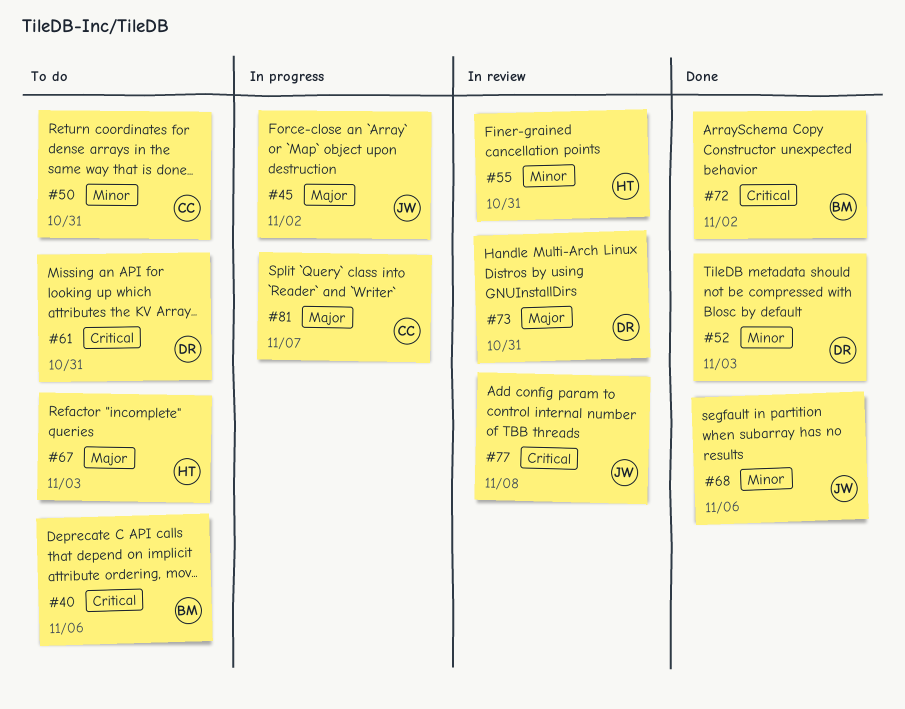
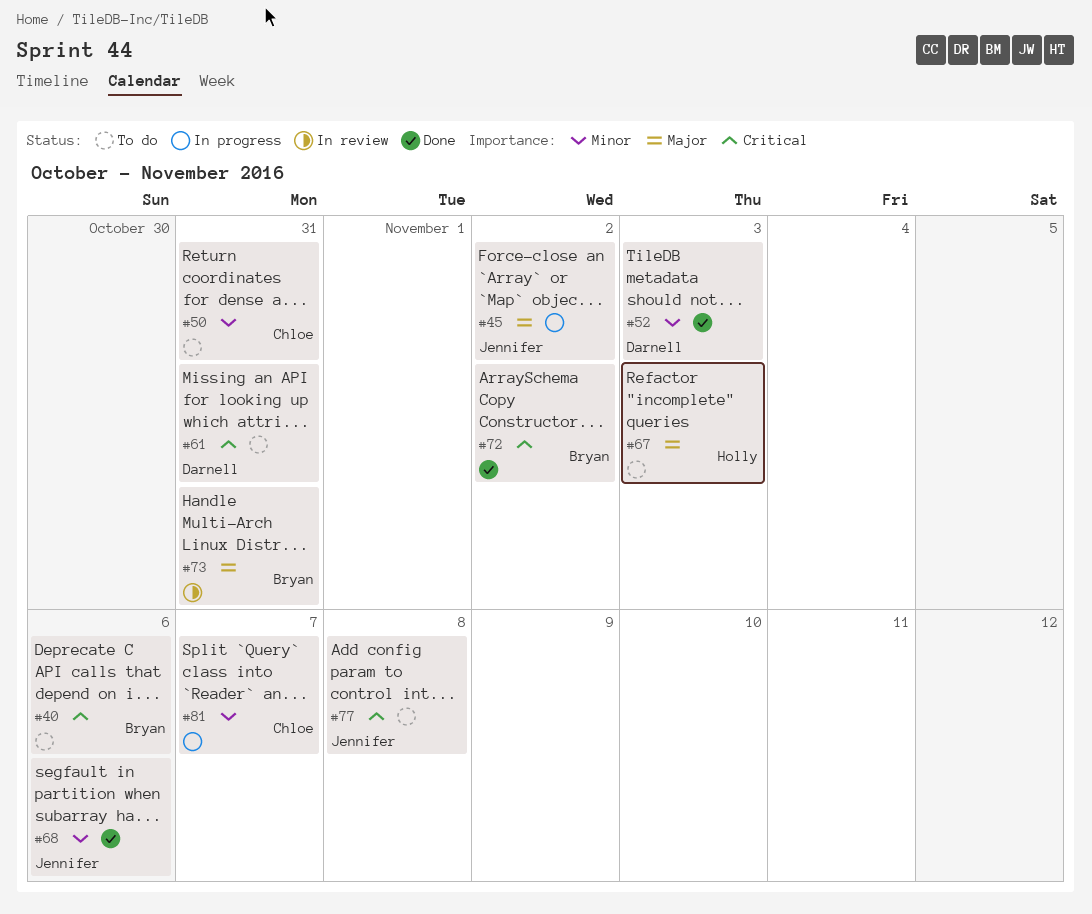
#55: present -> none
#73, owner: Darnell -> Bryan
#77, status: In review -> To do
#81, priority: Major -> Minor

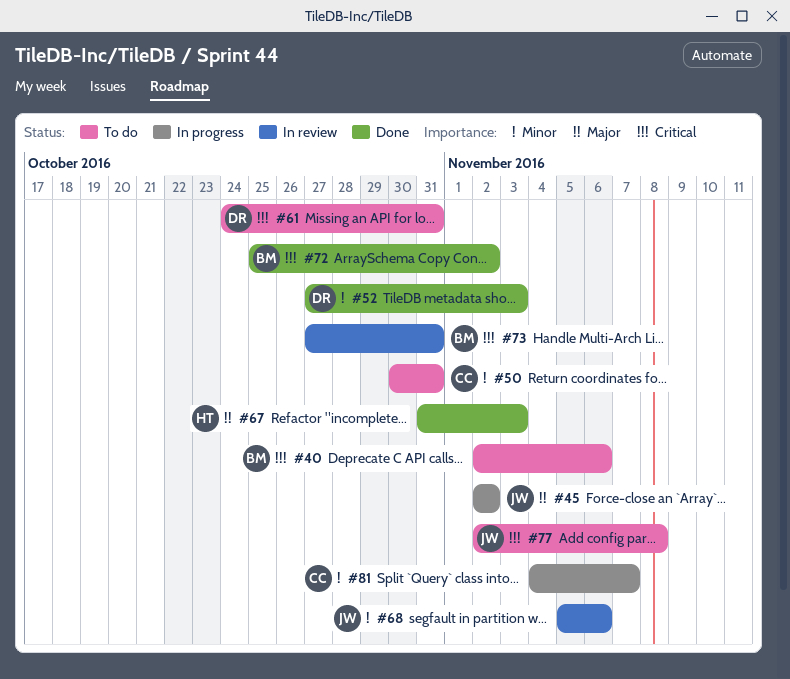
#67, status: To do -> Done
#68, status: Done -> In review
#73, priority: Major -> Critical

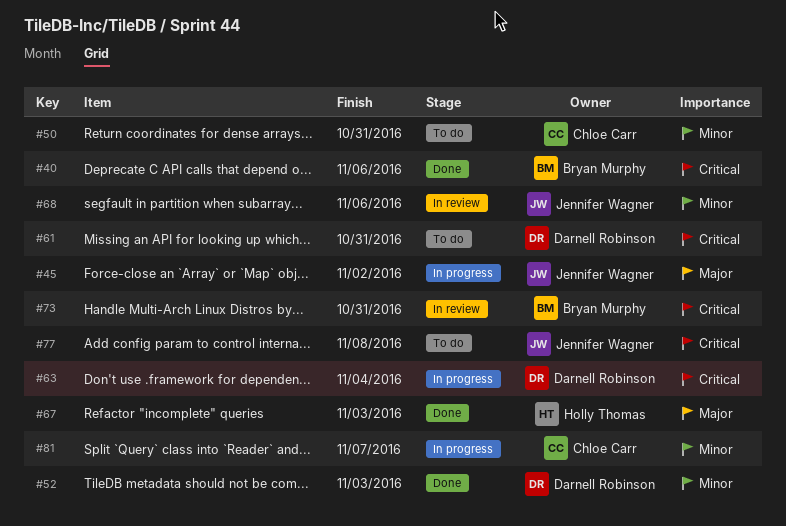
#40, status: To do -> Done
#63: none -> present
#72: present -> none

